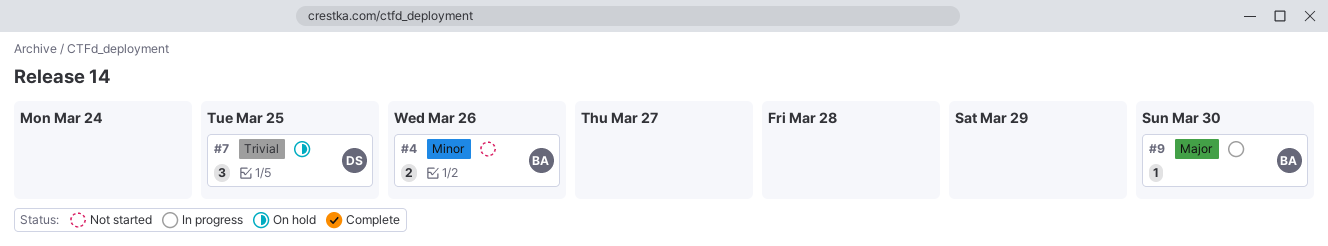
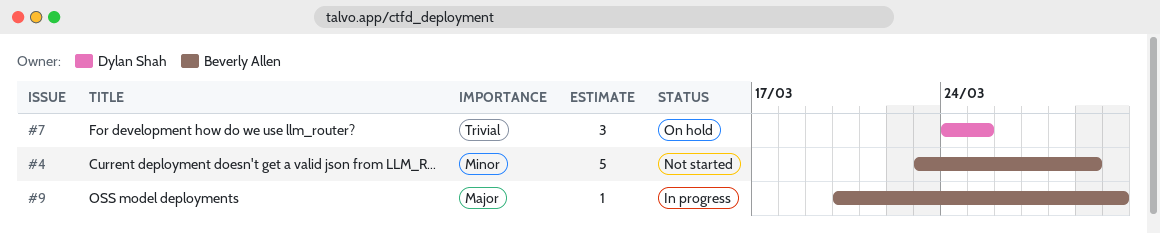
#4, estimate: 2 -> 5
#4, due: Mar 26 -> Mar 29

